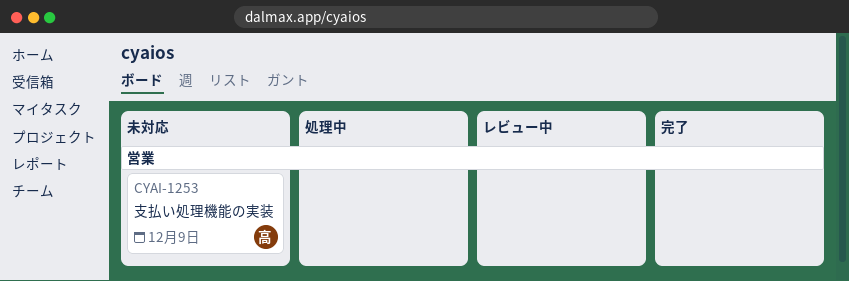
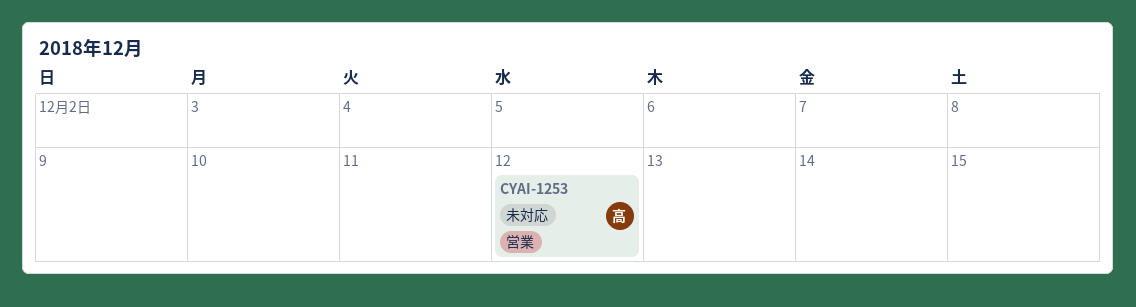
CYAI-1253, due: Dec 9 -> Dec 12

